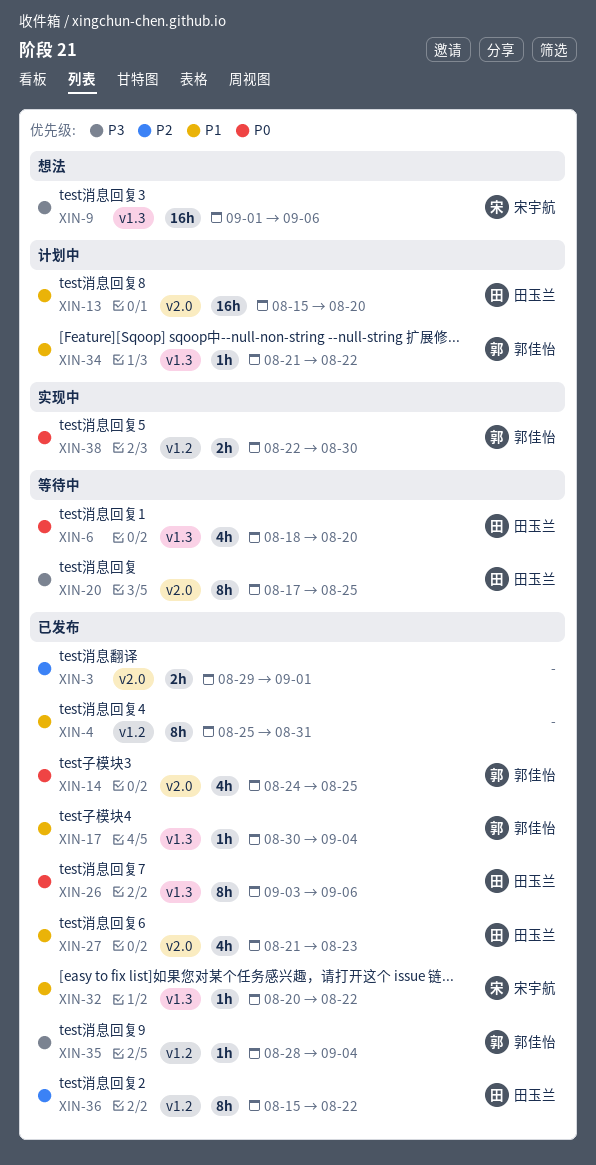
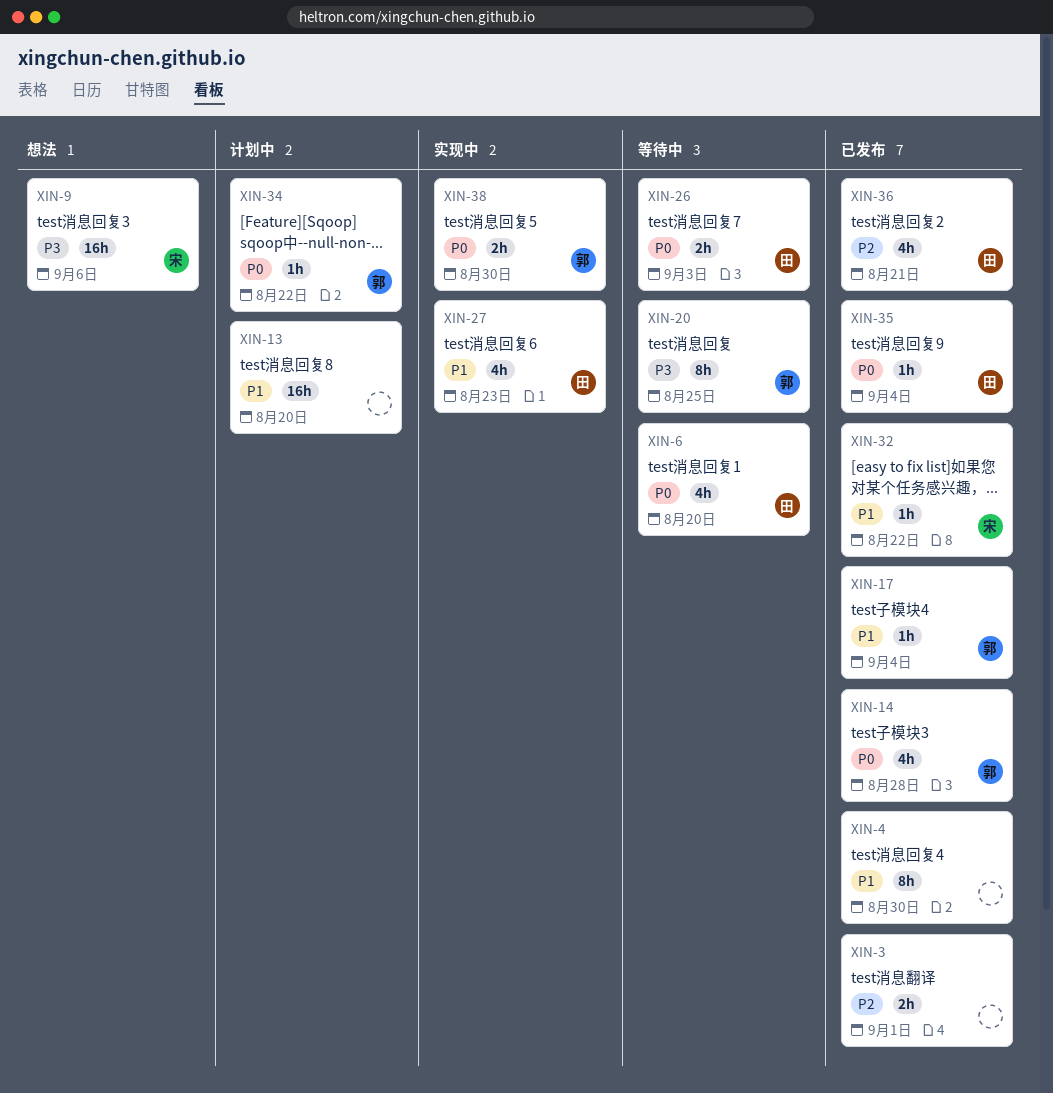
XIN-4, due: Aug 31 -> Aug 30
XIN-13, owner: 田玉兰 -> none
XIN-14, due: Aug 25 -> Aug 28
XIN-20, owner: 田玉兰 -> 郭佳怡
XIN-26, status: 已发布 -> 等待中
XIN-26, estimate: 8h -> 2h
XIN-26, due: Sep 6 -> Sep 3
XIN-27, status: 已发布 -> 实现中
XIN-34, priority: P1 -> P0
XIN-35, owner: 郭佳怡 -> 田玉兰
XIN-35, priority: P3 -> P0
XIN-36, estimate: 8h -> 4h
XIN-36, due: Aug 22 -> Aug 21

